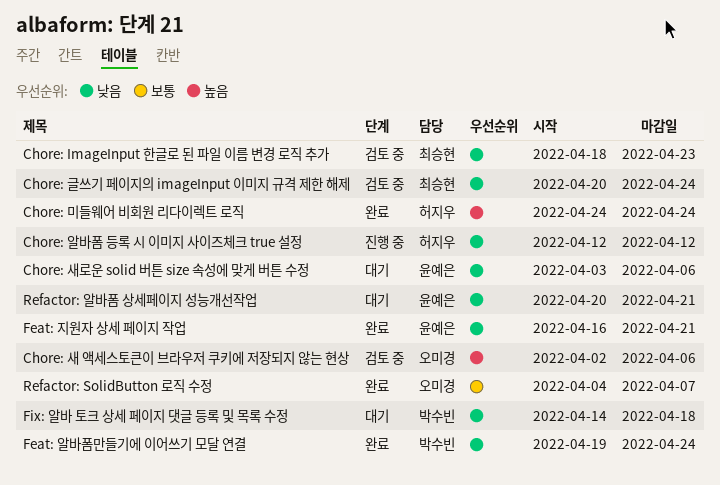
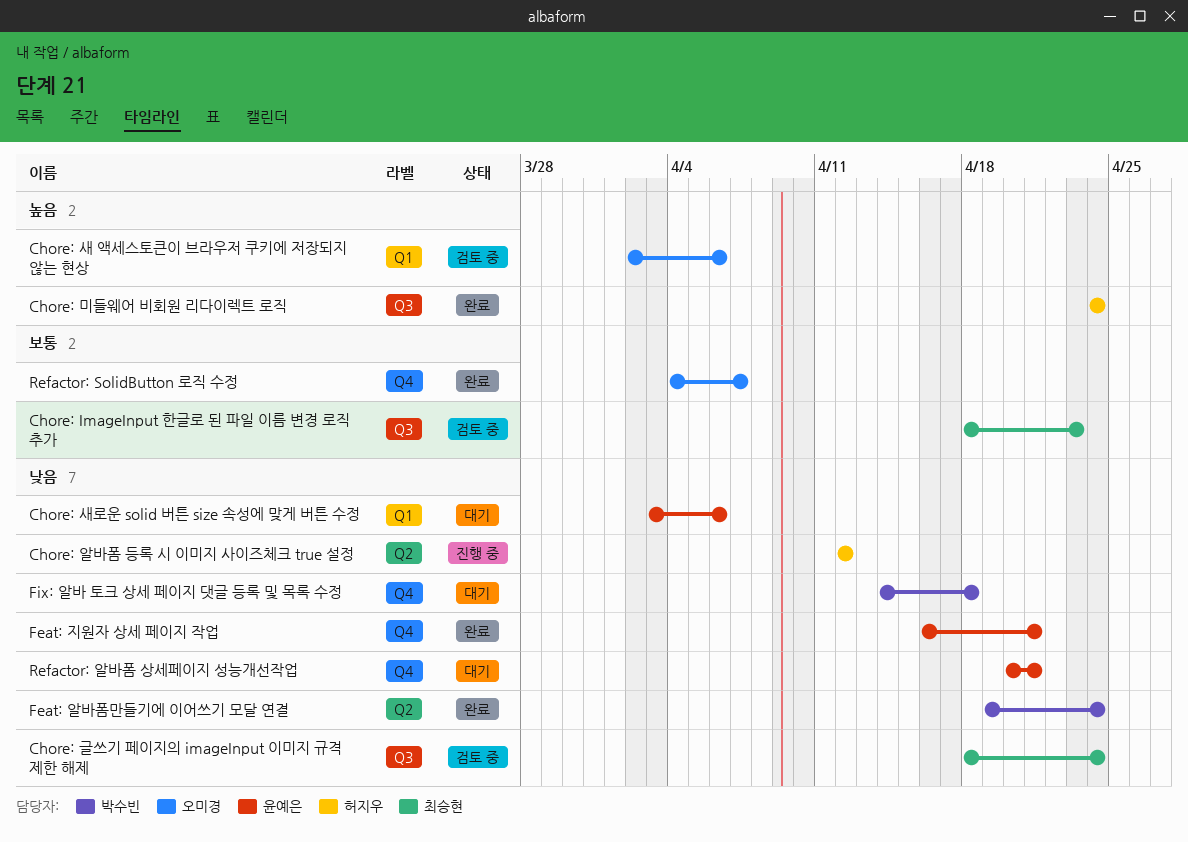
Chore: ImageInput 한글로 된 파일 이름 변경 로직 추가, priority: 낮음 -> 보통
Chore: 글쓰기 페이지의 imageInput 이미지 규격 제한 해제, start: Apr 20 -> Apr 18

